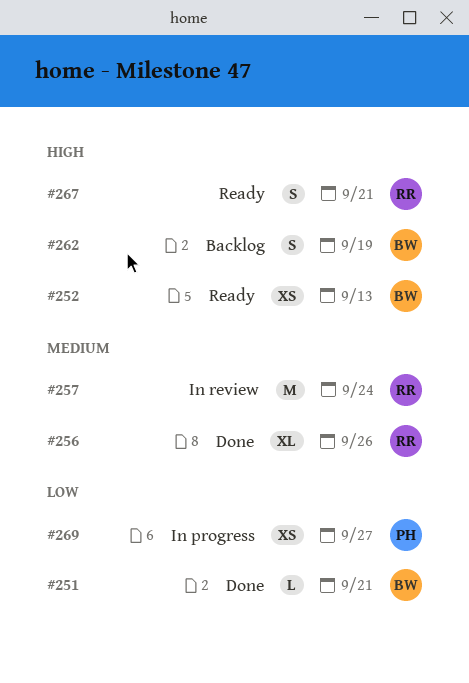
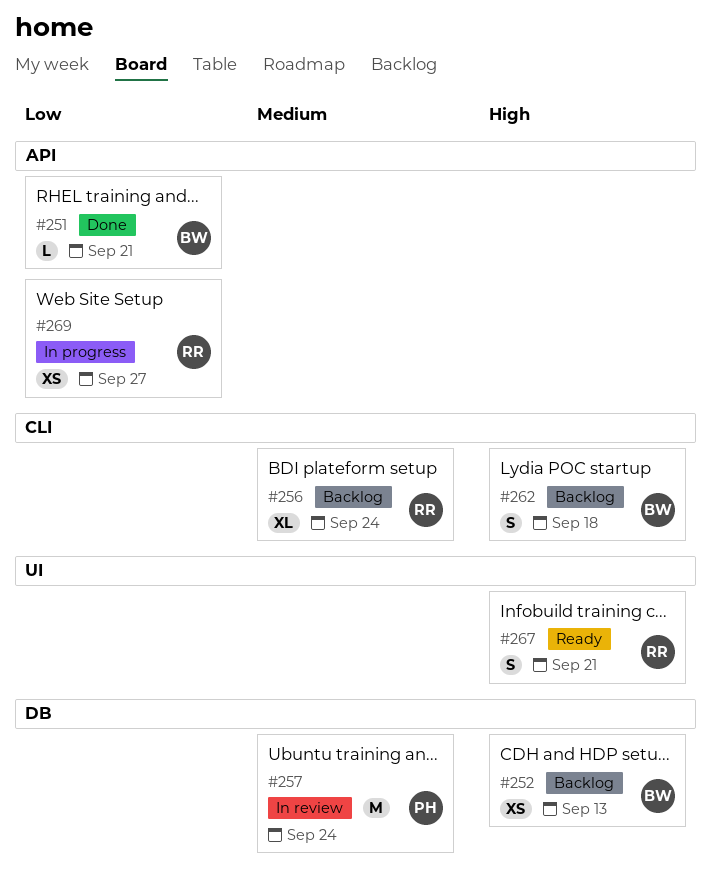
#252, status: Ready -> Backlog
#256, status: Done -> Backlog
#256, due: Sep 26 -> Sep 24
#257, owner: RR -> PH
#262, due: Sep 19 -> Sep 18
#269, owner: PH -> RR

